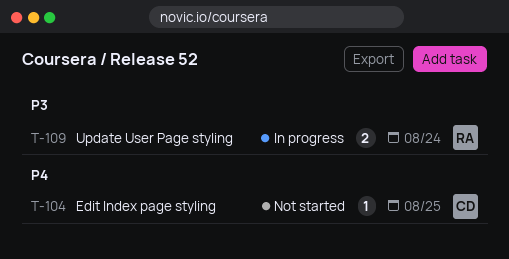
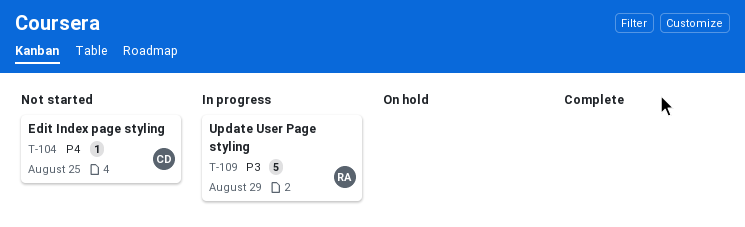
T-109, estimate: 2 -> 5
T-109, due: Aug 24 -> Aug 29

